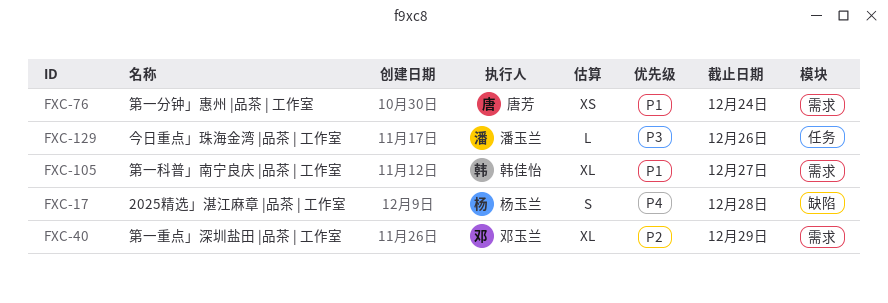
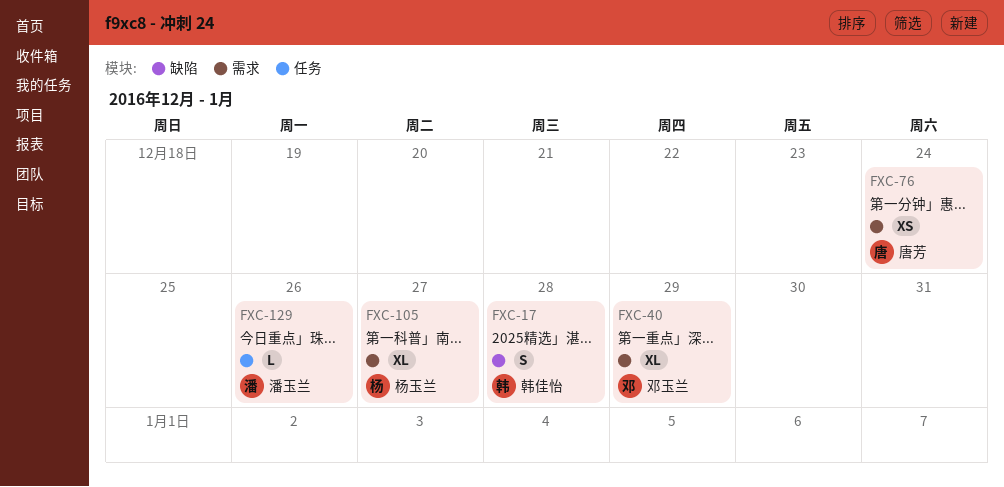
FXC-17, owner: 杨玉兰 -> 韩佳怡
FXC-105, owner: 韩佳怡 -> 杨玉兰

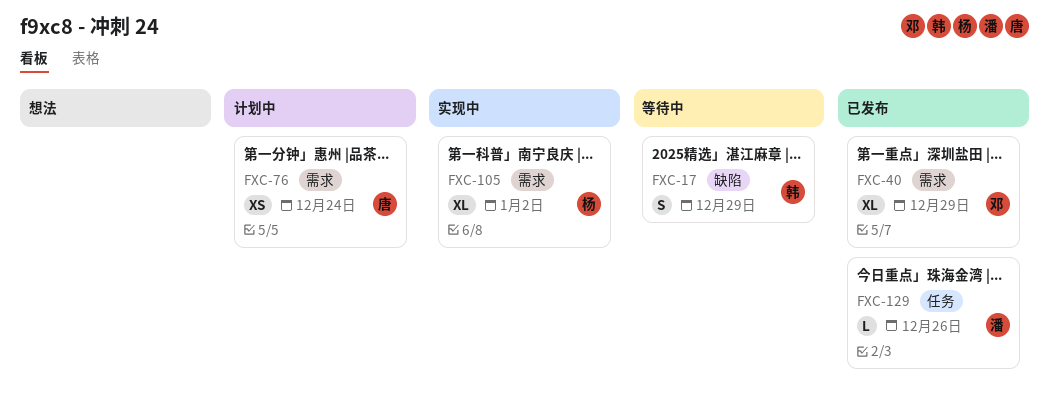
FXC-17, due: Dec 28 -> Dec 29
FXC-105, due: Dec 27 -> Jan 2

